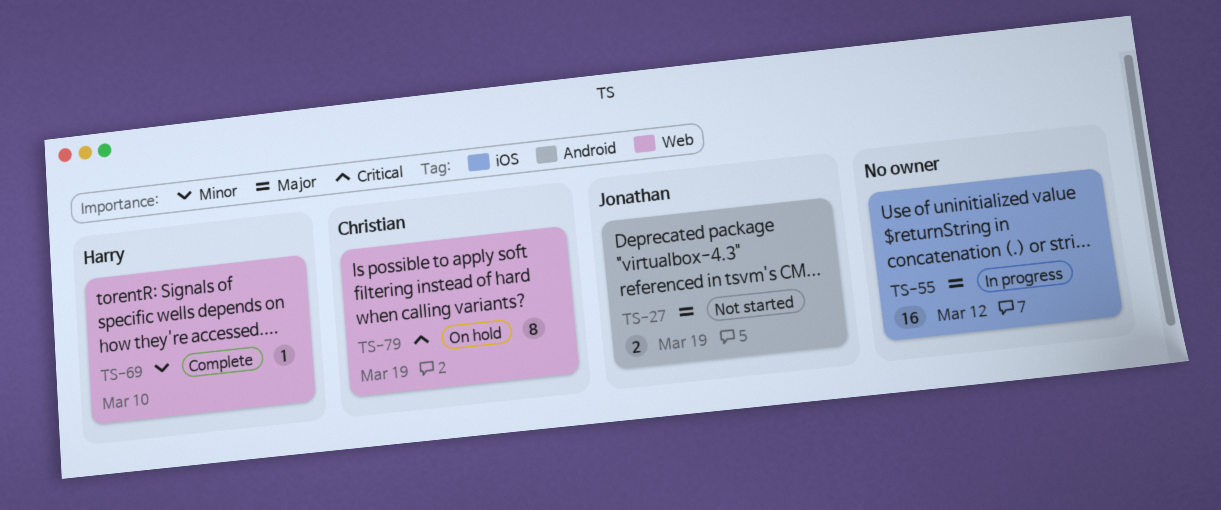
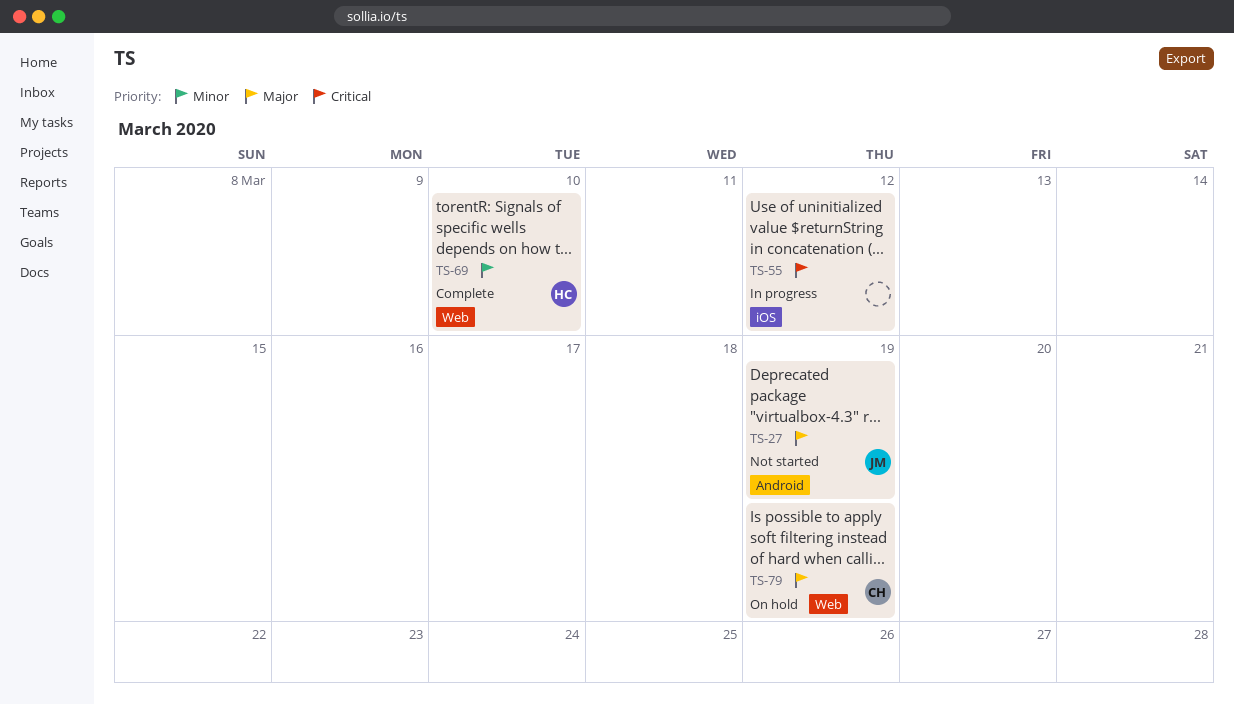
TS-55, priority: Major -> Critical
TS-79, priority: Critical -> Major

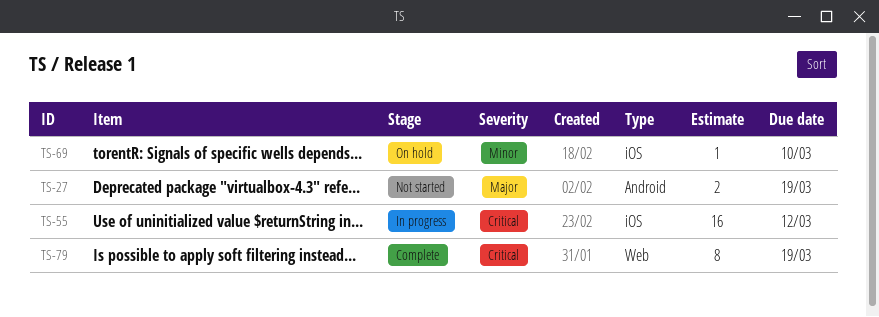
TS-69, status: Complete -> On hold
TS-69, label: Web -> iOS
TS-79, status: On hold -> Complete
TS-79, priority: Major -> Critical

